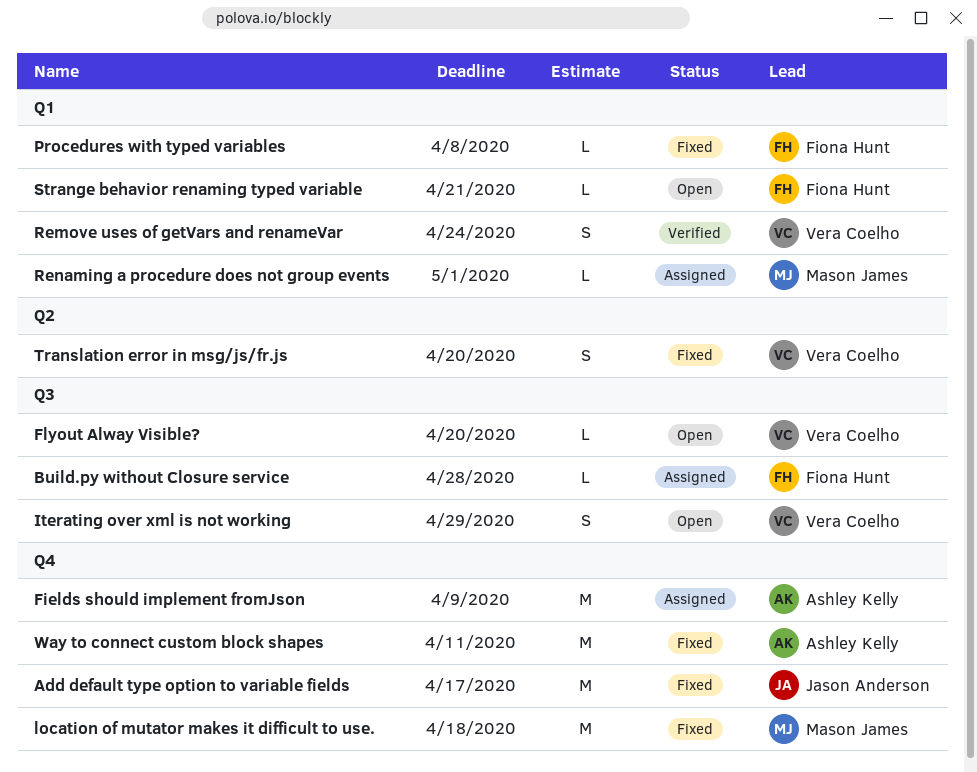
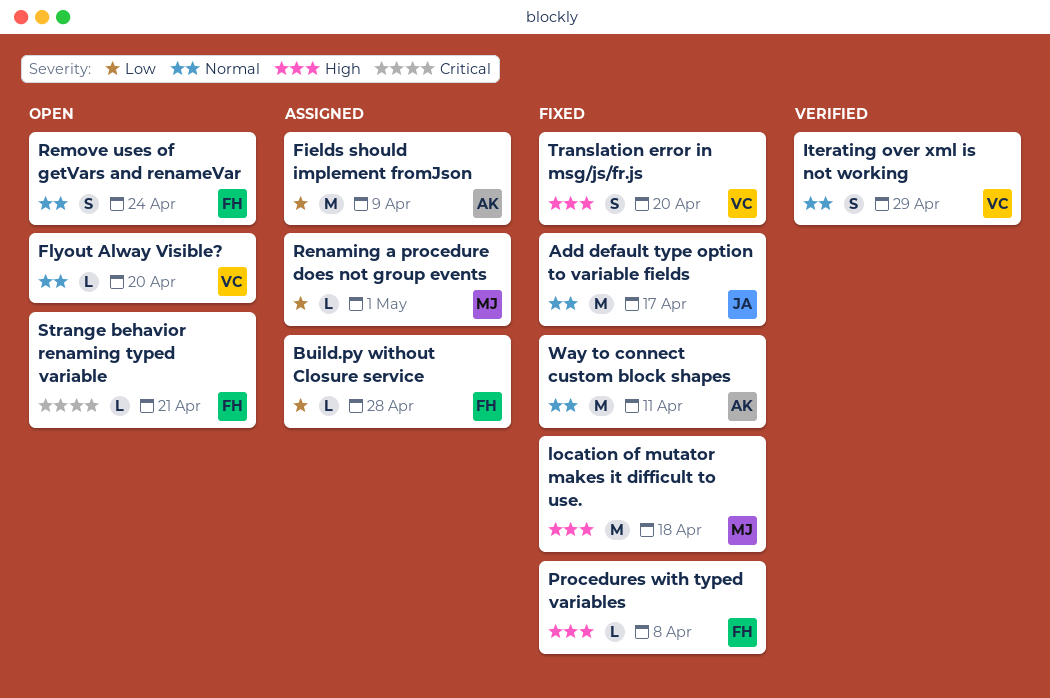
Iterating over xml is not working, status: Open -> Verified
Remove uses of getVars and renameVar, status: Verified -> Open
Remove uses of getVars and renameVar, owner: Vera Coelho -> Fiona Hunt

